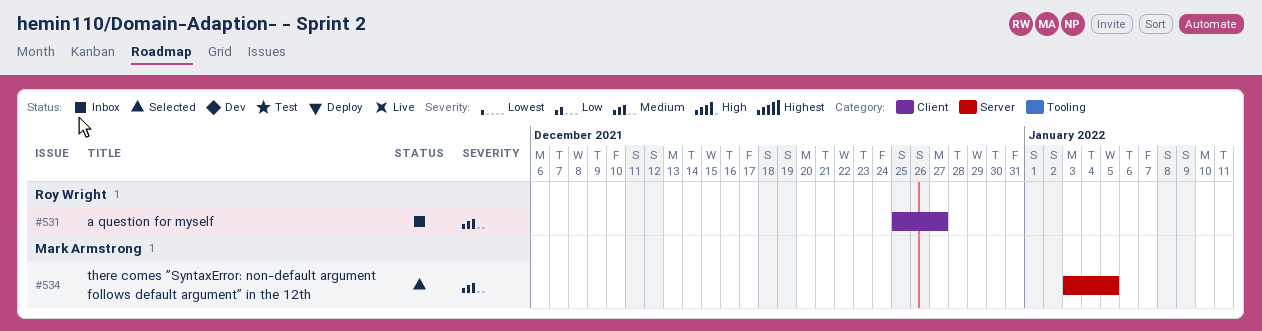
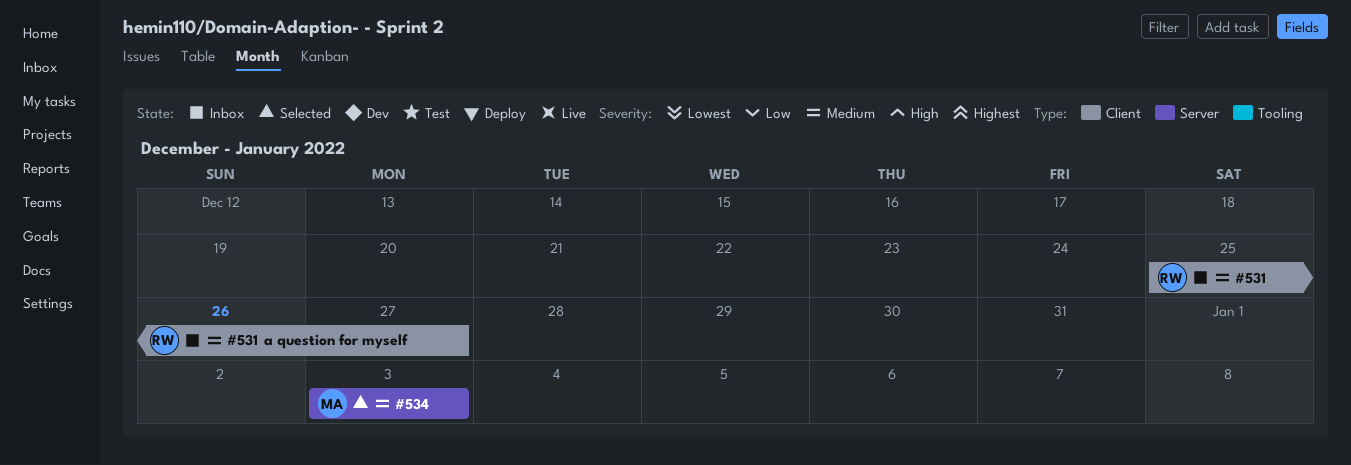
#534, due: Jan 5 -> Jan 3

